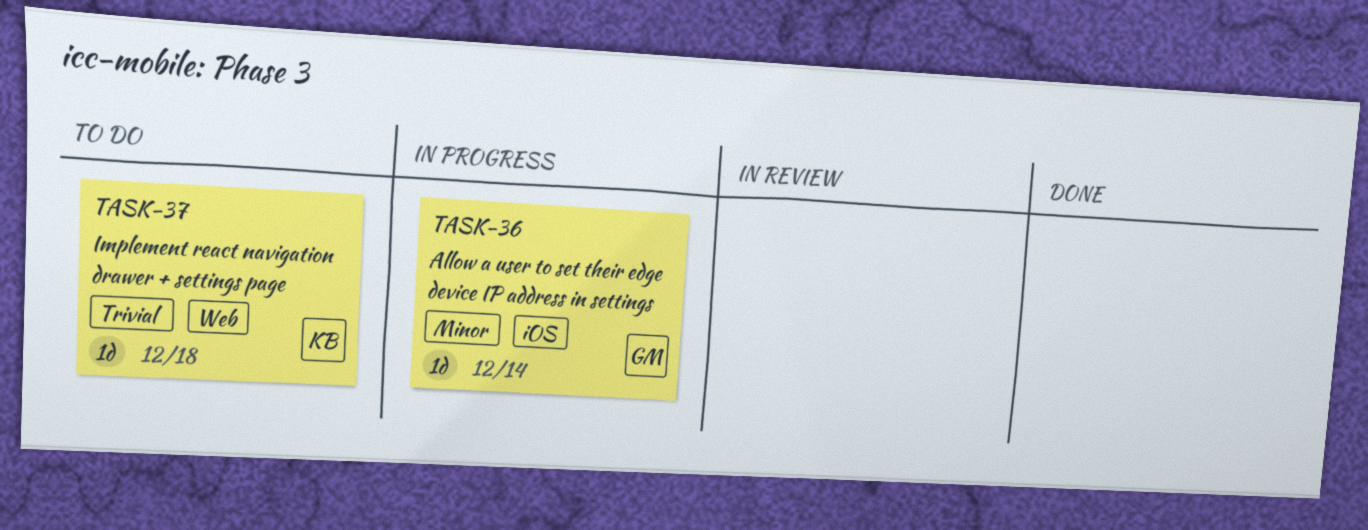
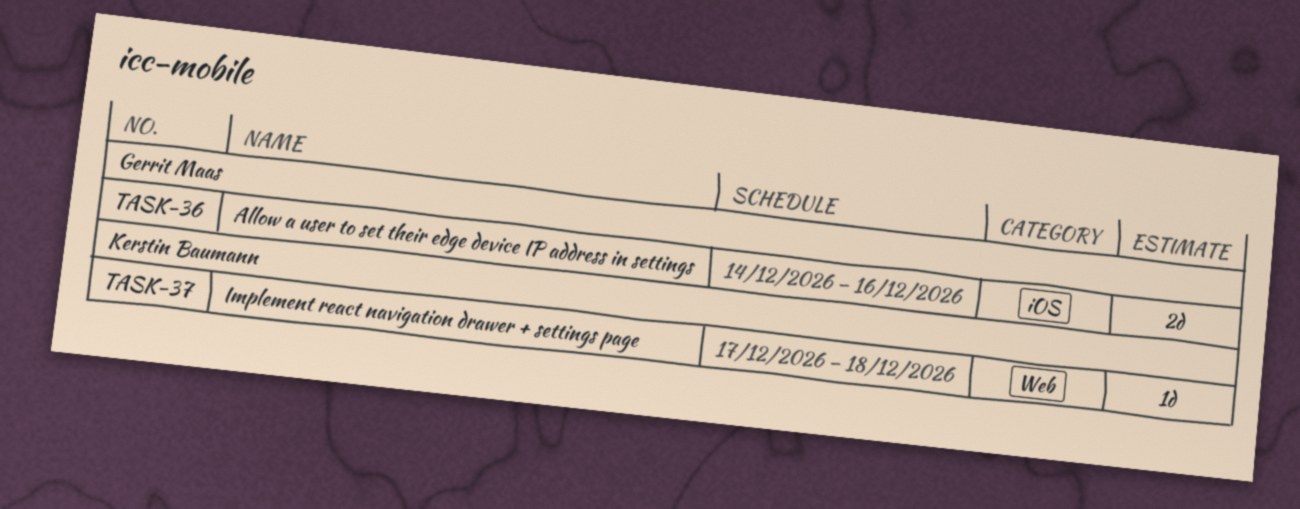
TASK-36, estimate: 1d -> 2d
TASK-36, due: Dec 14 -> Dec 16

